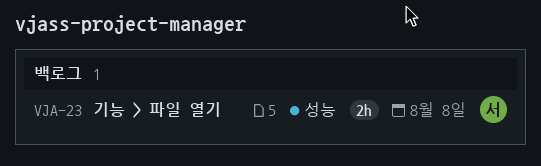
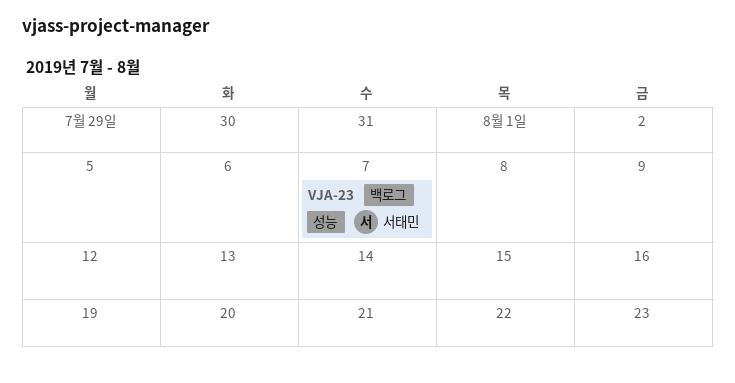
VJA-23, due: Aug 8 -> Aug 7

